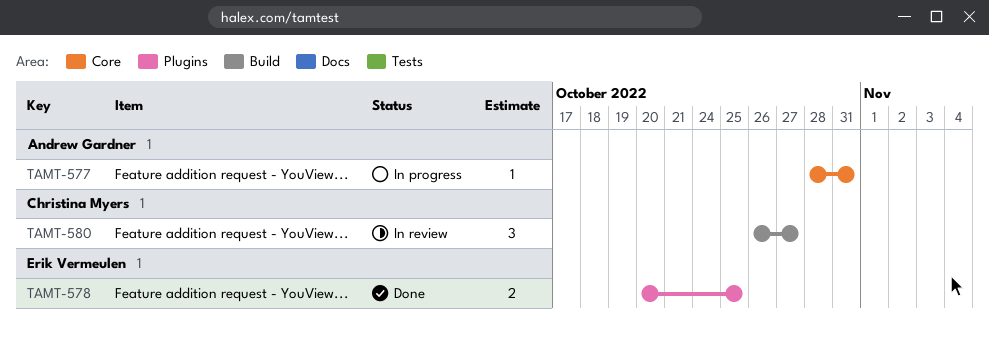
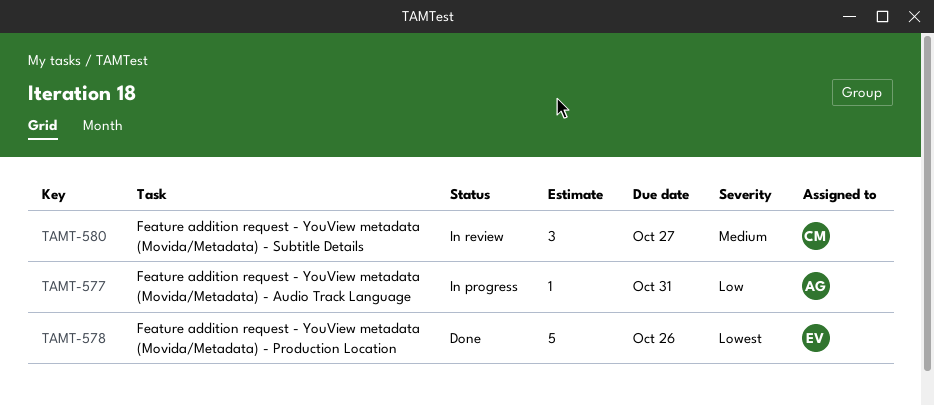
TAMT-578, estimate: 2 -> 5
TAMT-578, due: Oct 25 -> Oct 26

